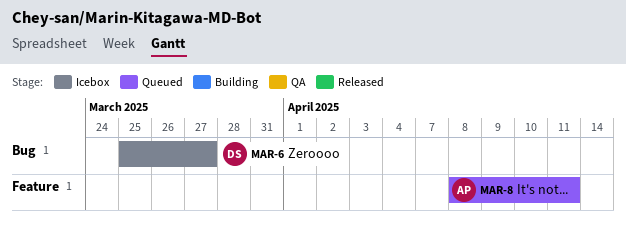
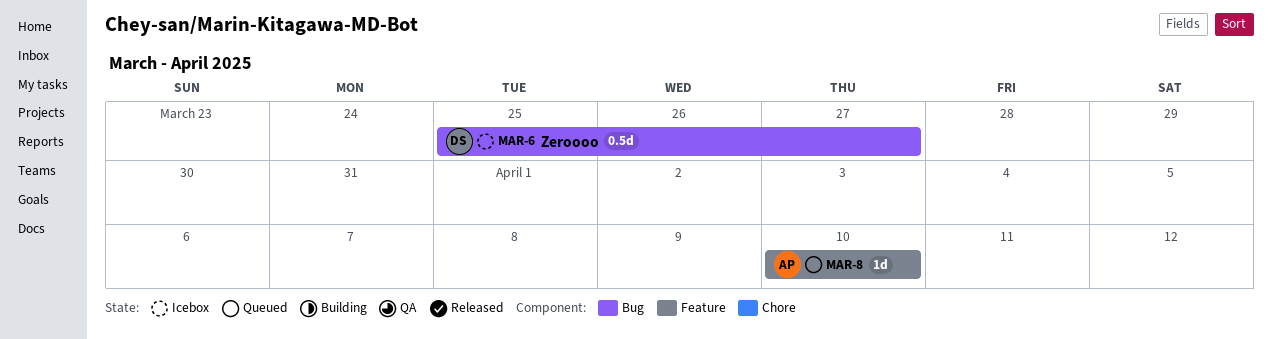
MAR-8, start: Apr 8 -> Apr 10
MAR-8, due: Apr 11 -> Apr 10

